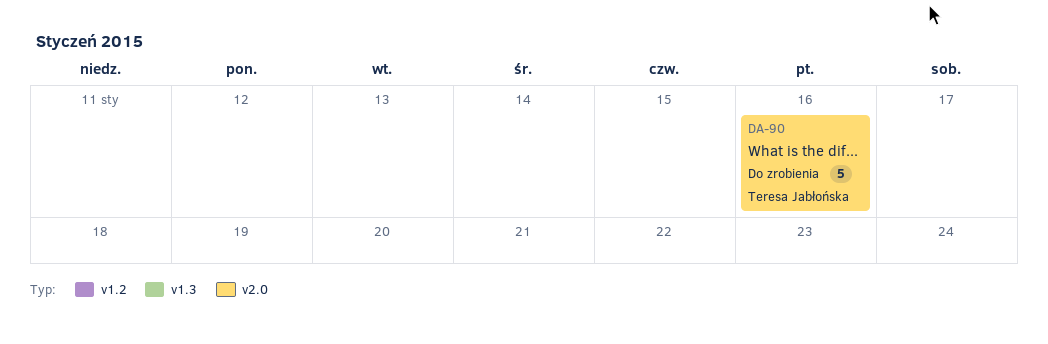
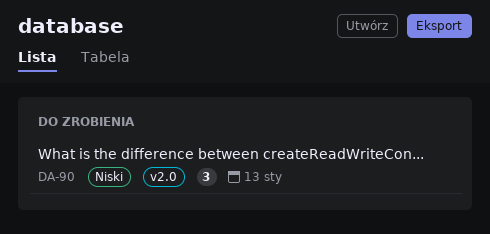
DA-90, estimate: 5 -> 3
DA-90, due: Jan 16 -> Jan 13

